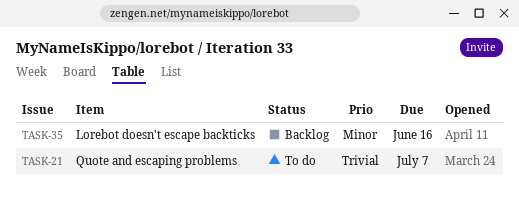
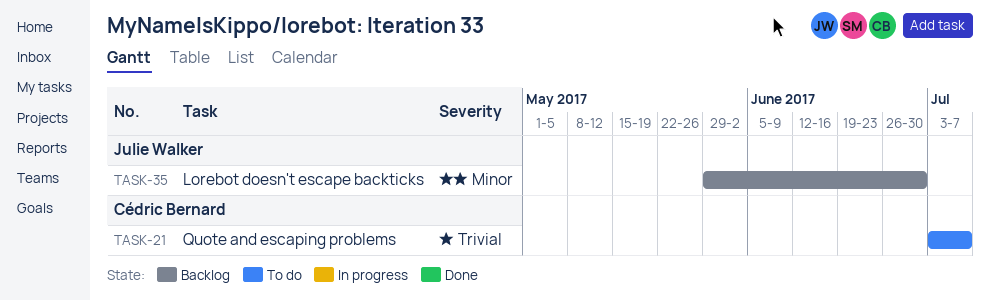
TASK-35, due: Jun 16 -> Jun 30

